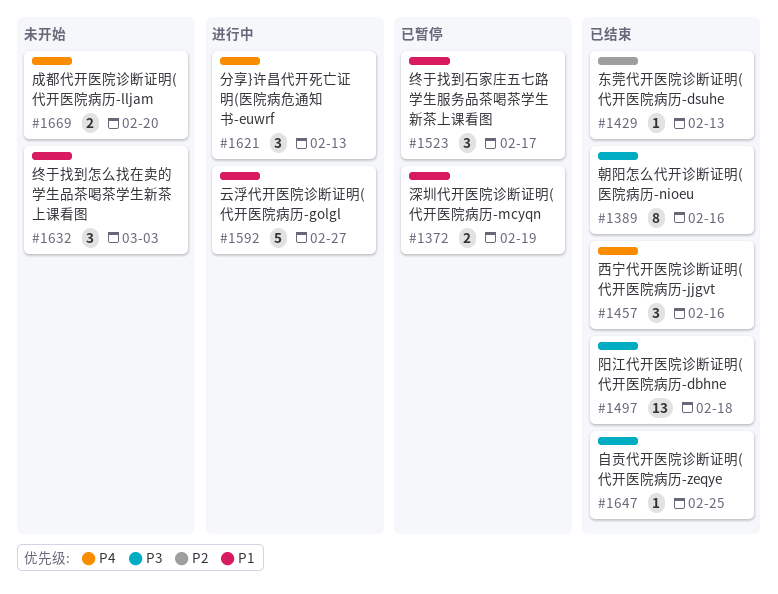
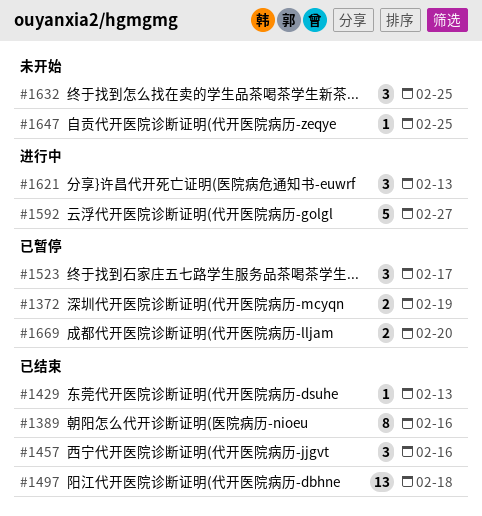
#1632, due: Mar 3 -> Feb 25
#1647, status: 已结束 -> 未开始
#1669, status: 未开始 -> 已暂停

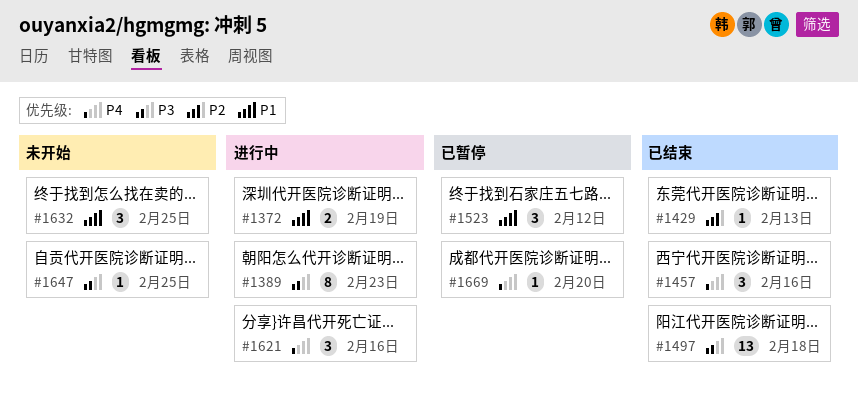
#1372, status: 已暂停 -> 进行中
#1389, status: 已结束 -> 进行中
#1389, due: Feb 16 -> Feb 23
#1523, due: Feb 17 -> Feb 12
#1592: present -> none
#1621, due: Feb 13 -> Feb 16
#1669, estimate: 2 -> 1

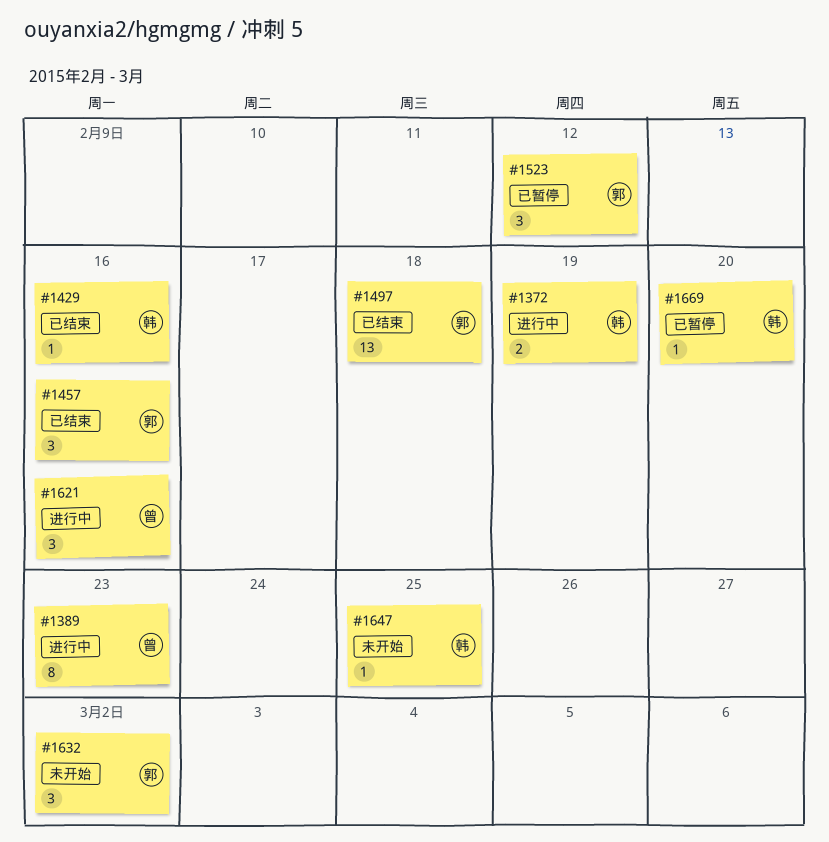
#1429, due: Feb 13 -> Feb 16
#1632, due: Feb 25 -> Mar 2

